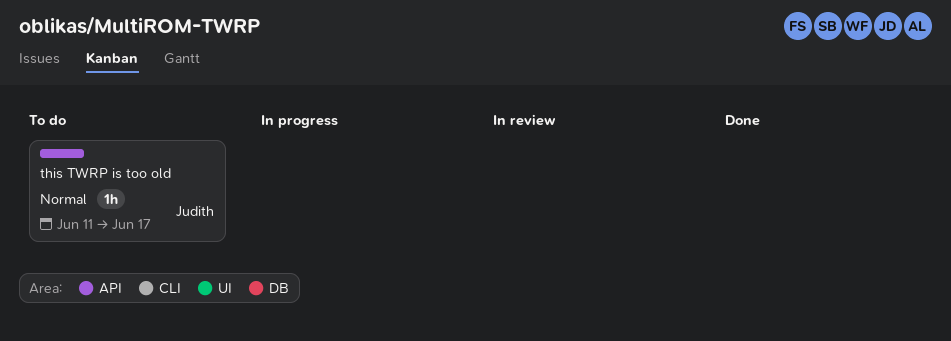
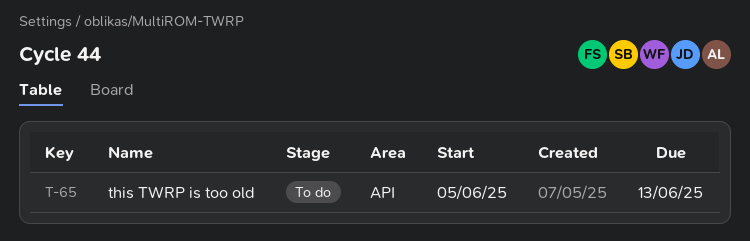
this TWRP is too old, start: Jun 11 -> Jun 5
this TWRP is too old, due: Jun 17 -> Jun 13

